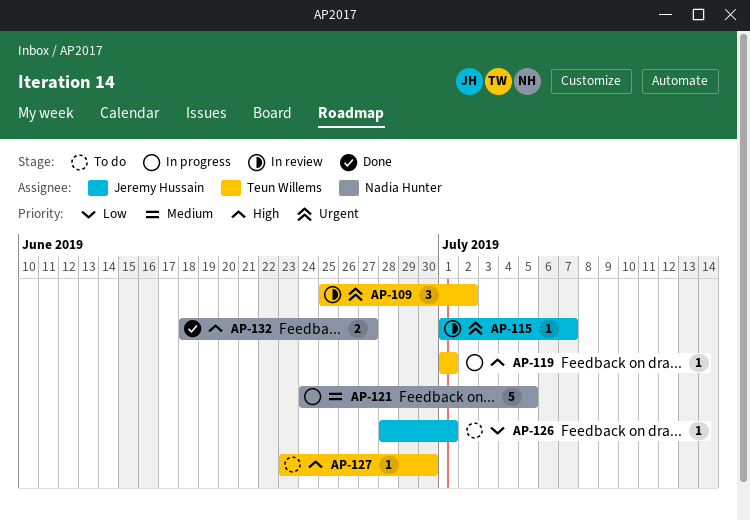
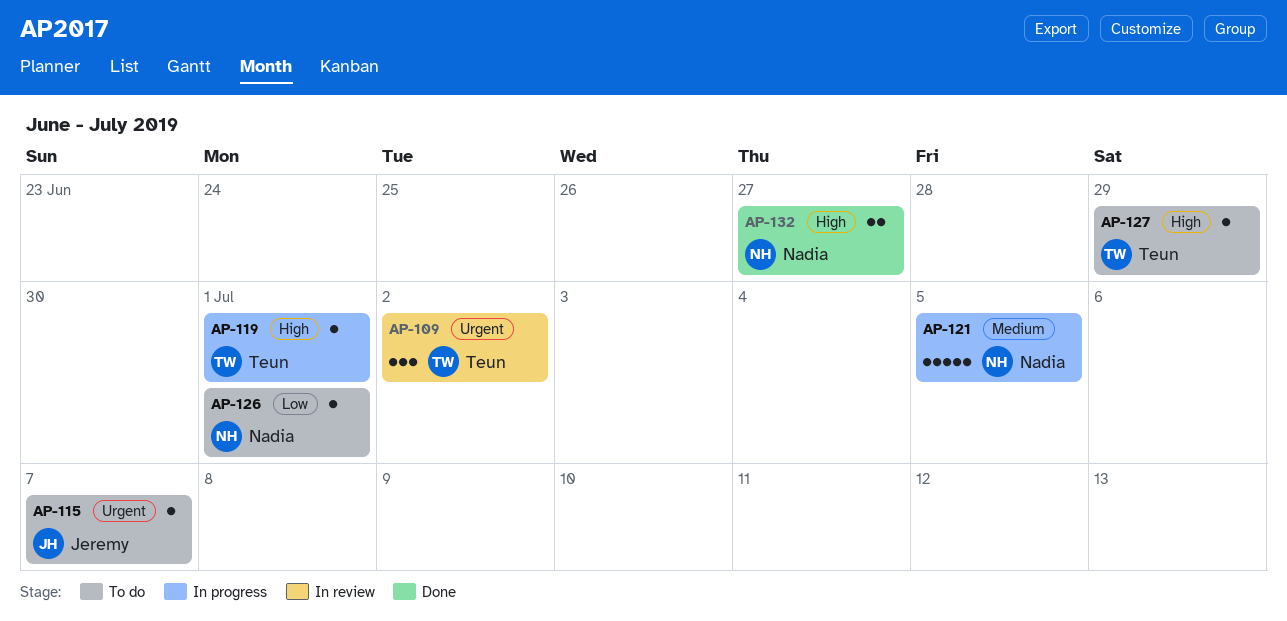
AP-115, status: In review -> To do
AP-126, owner: Jeremy Hussain -> Nadia Hunter
AP-127, due: Jun 30 -> Jun 29

